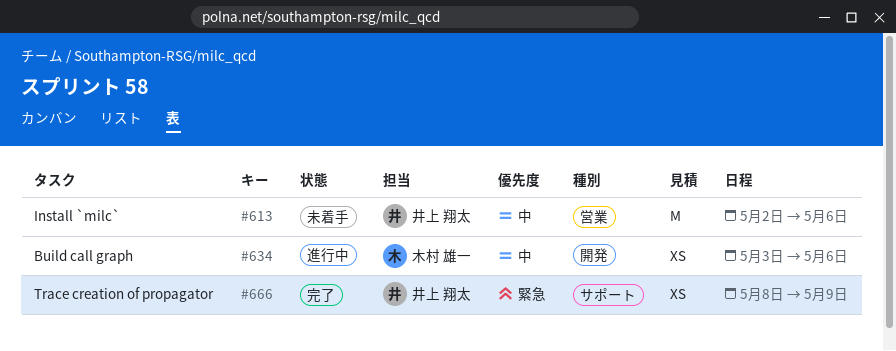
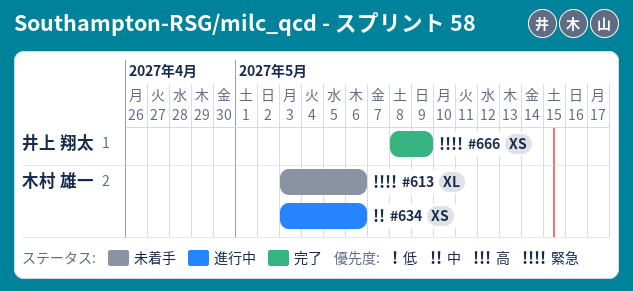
#613, owner: 井上 翔太 -> 木村 雄一
#613, priority: 中 -> 緊急
#613, estimate: M -> XL
#613, start: May 2 -> May 3

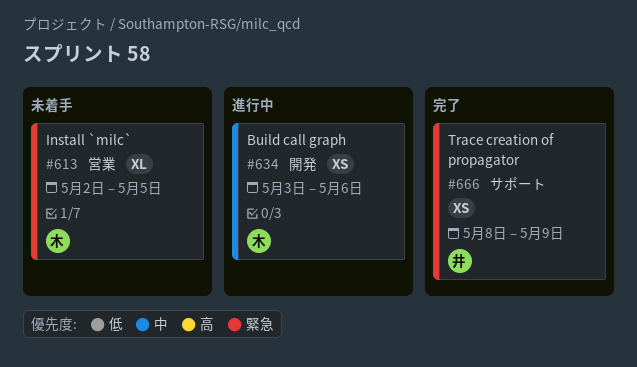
#613, start: May 3 -> May 2
#613, due: May 6 -> May 5

